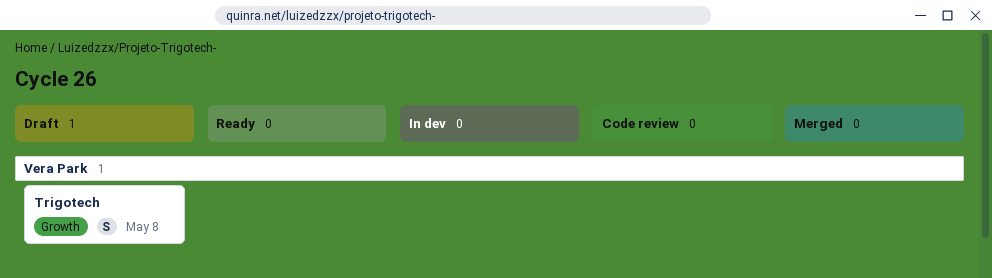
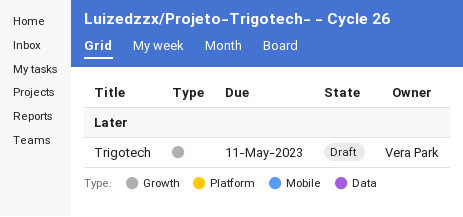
Trigotech, due: May 8 -> May 11

